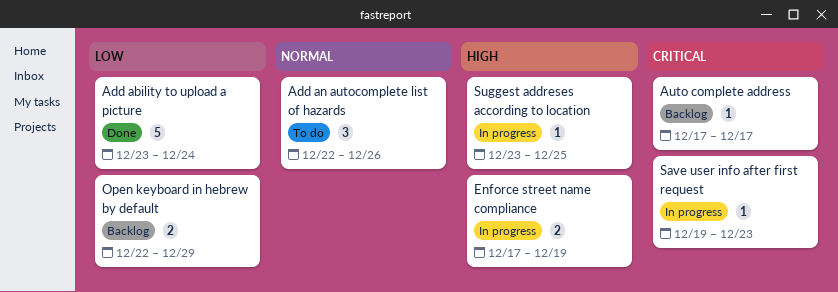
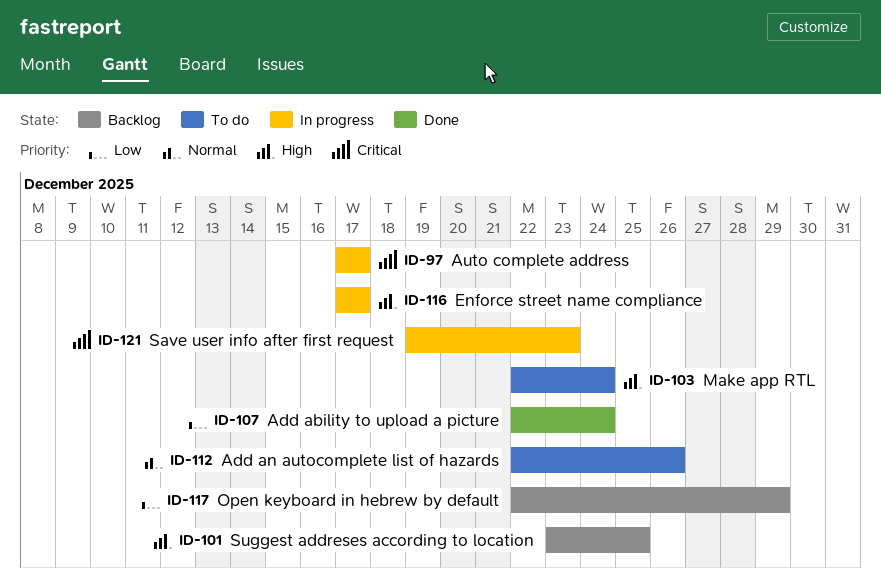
Add ability to upload a picture, start: Dec 23 -> Dec 22
Auto complete address, status: Backlog -> In progress
Enforce street name compliance, due: Dec 19 -> Dec 17
Make app RTL: none -> present
Suggest addreses according to location, status: In progress -> Backlog

